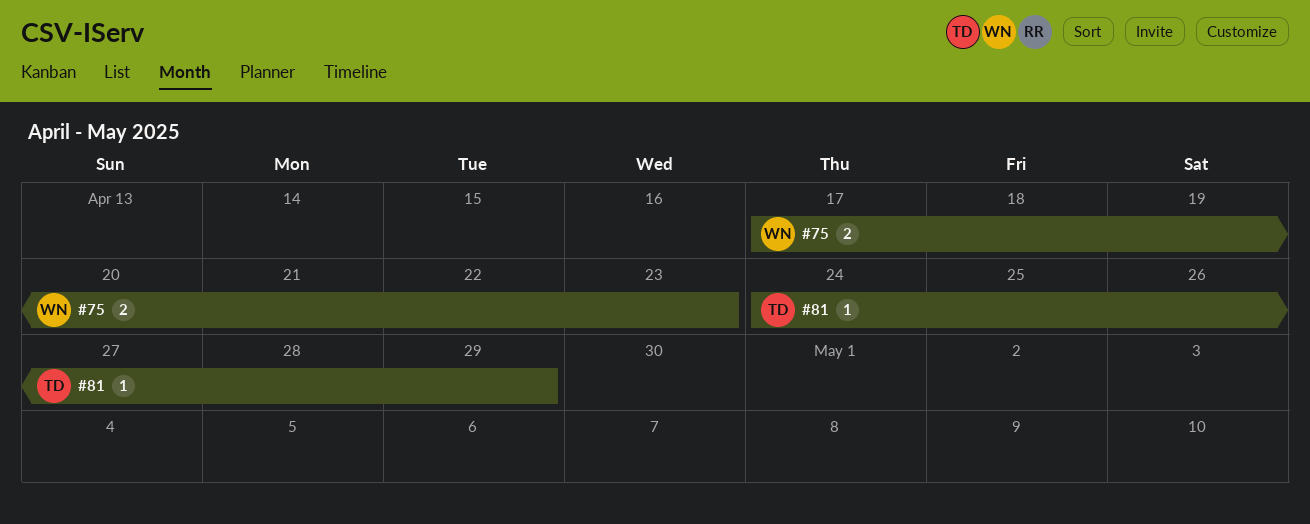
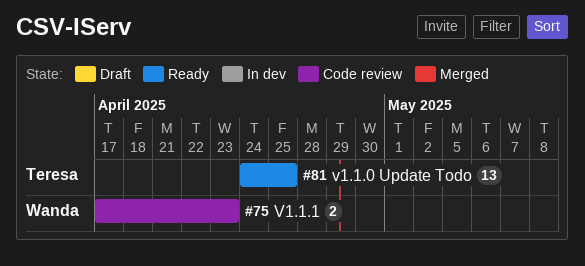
#81, estimate: 1 -> 13
#81, due: Apr 29 -> Apr 25

